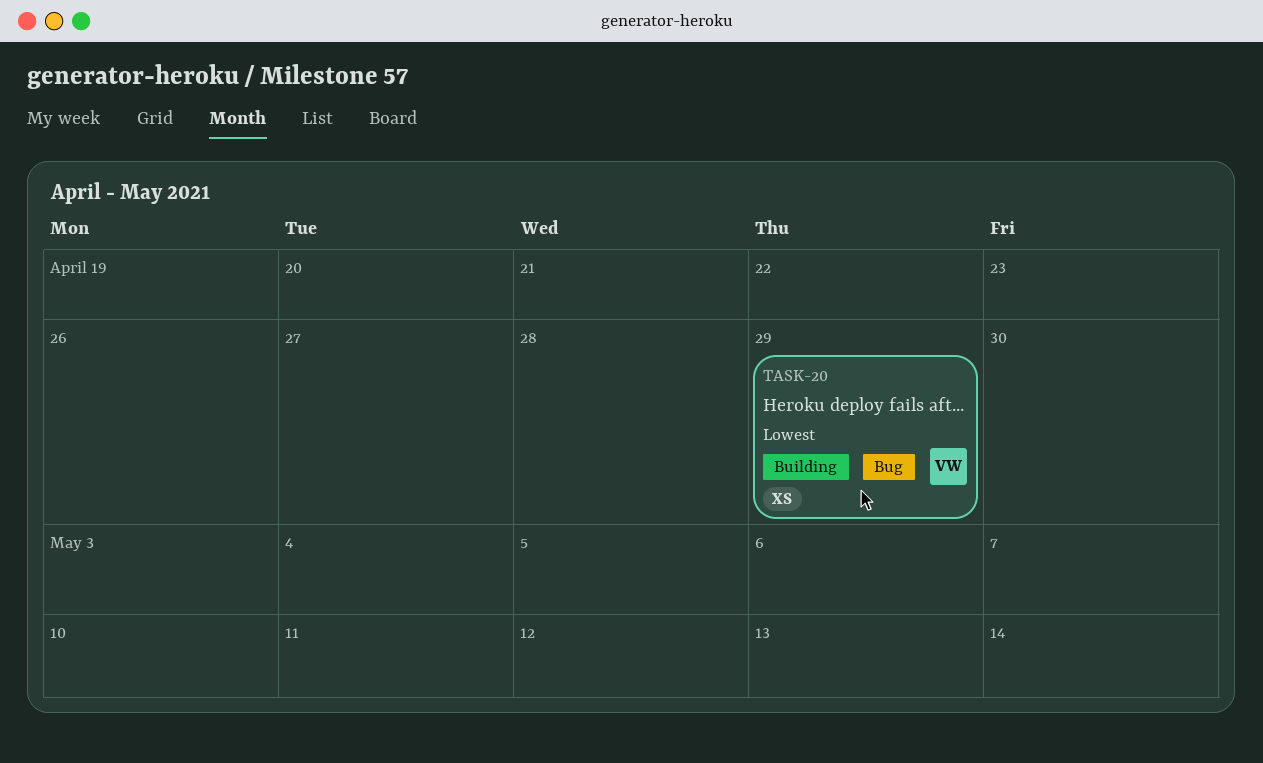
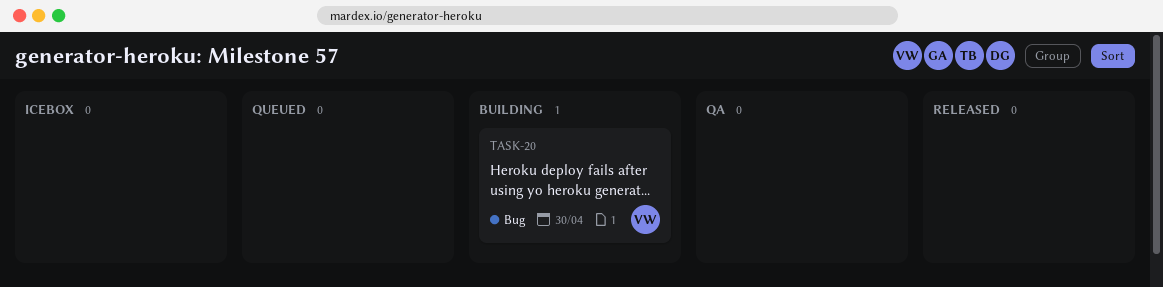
TASK-20, due: Apr 29 -> Apr 30

